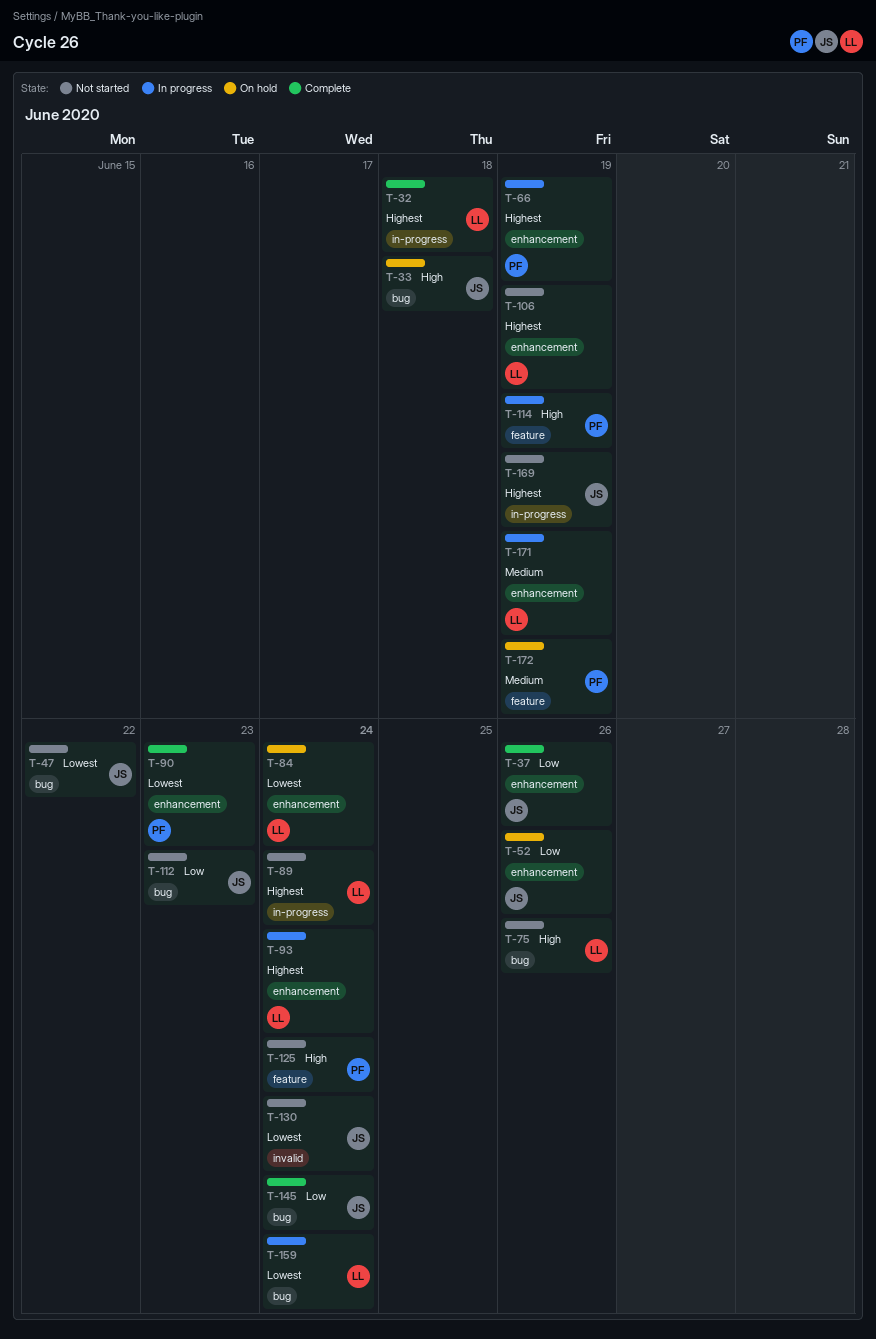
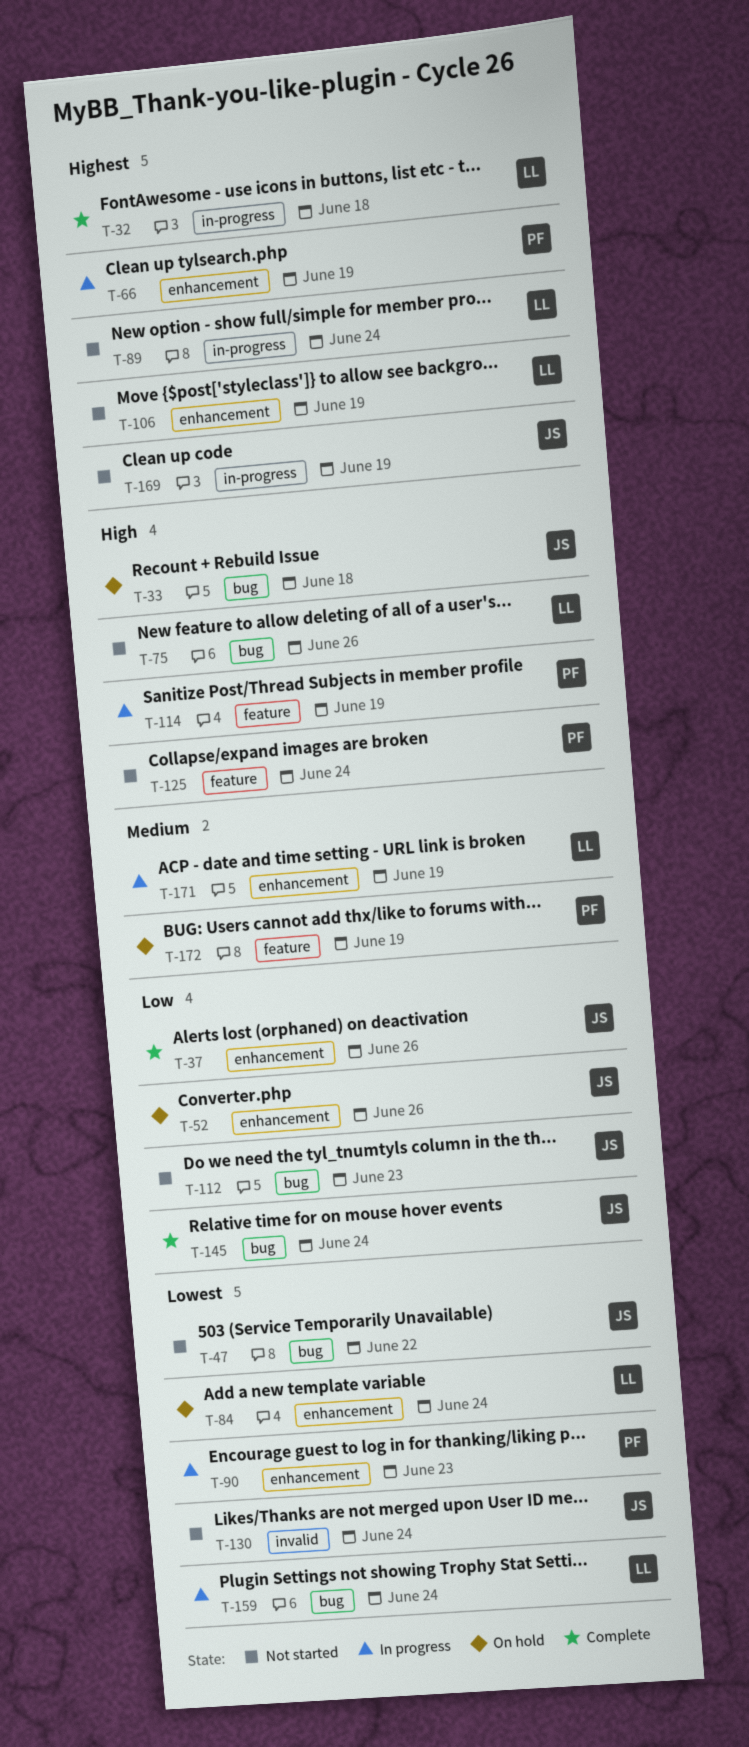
T-90, status: Complete -> In progress
T-93: present -> none

